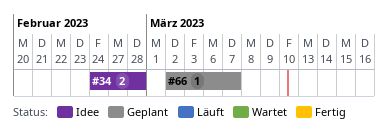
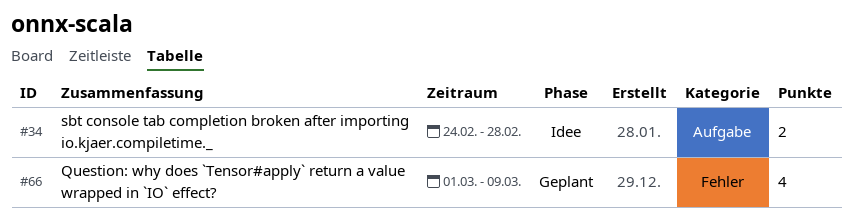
#66, estimate: 1 -> 4
#66, start: Mar 2 -> Mar 1
#66, due: Mar 7 -> Mar 9

